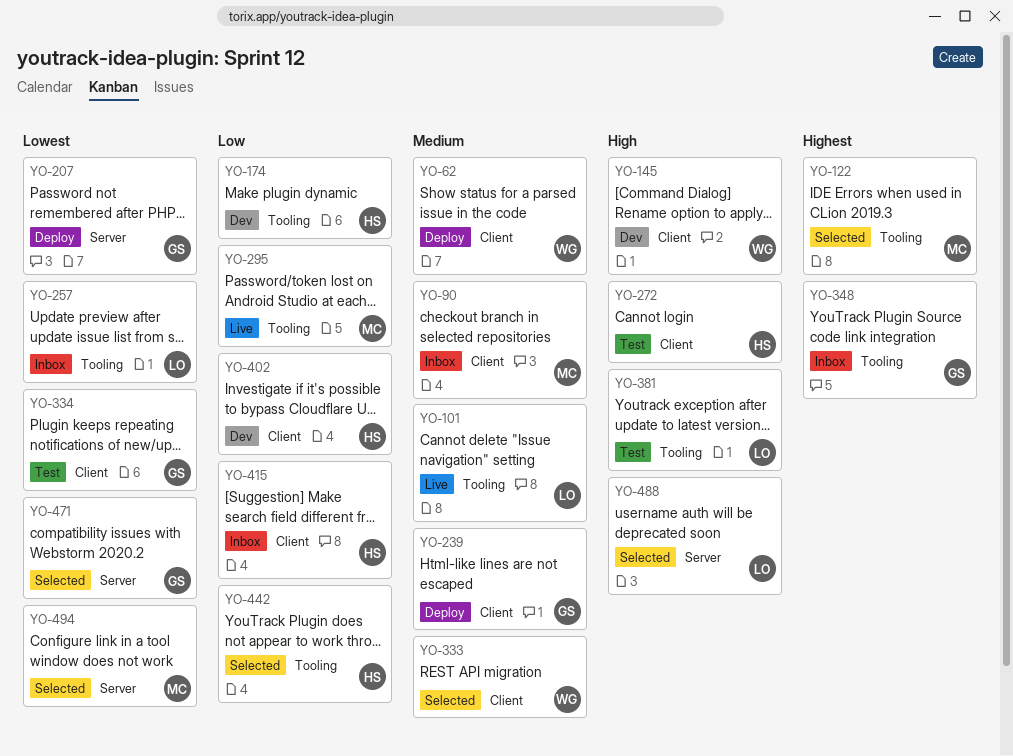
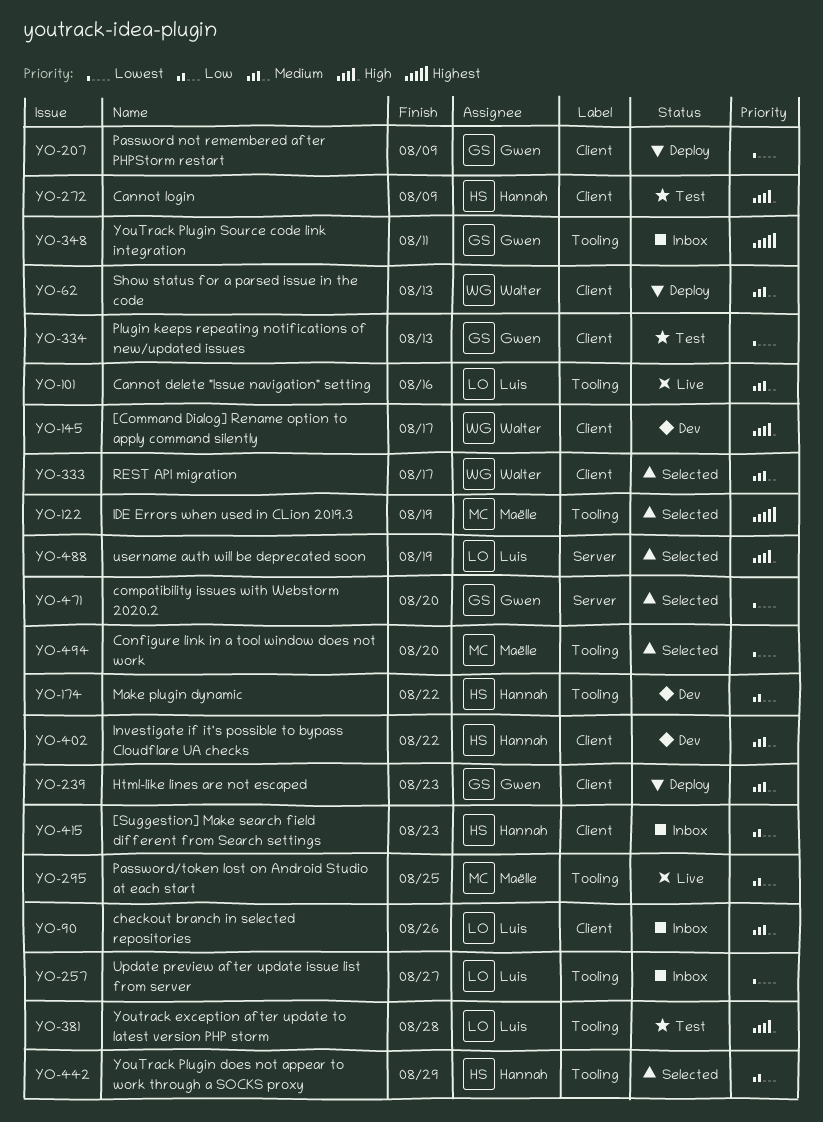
YO-90, owner: Maëlle -> Luis
YO-207, label: Server -> Client
YO-402, priority: Low -> Medium
YO-494, label: Server -> Tooling

